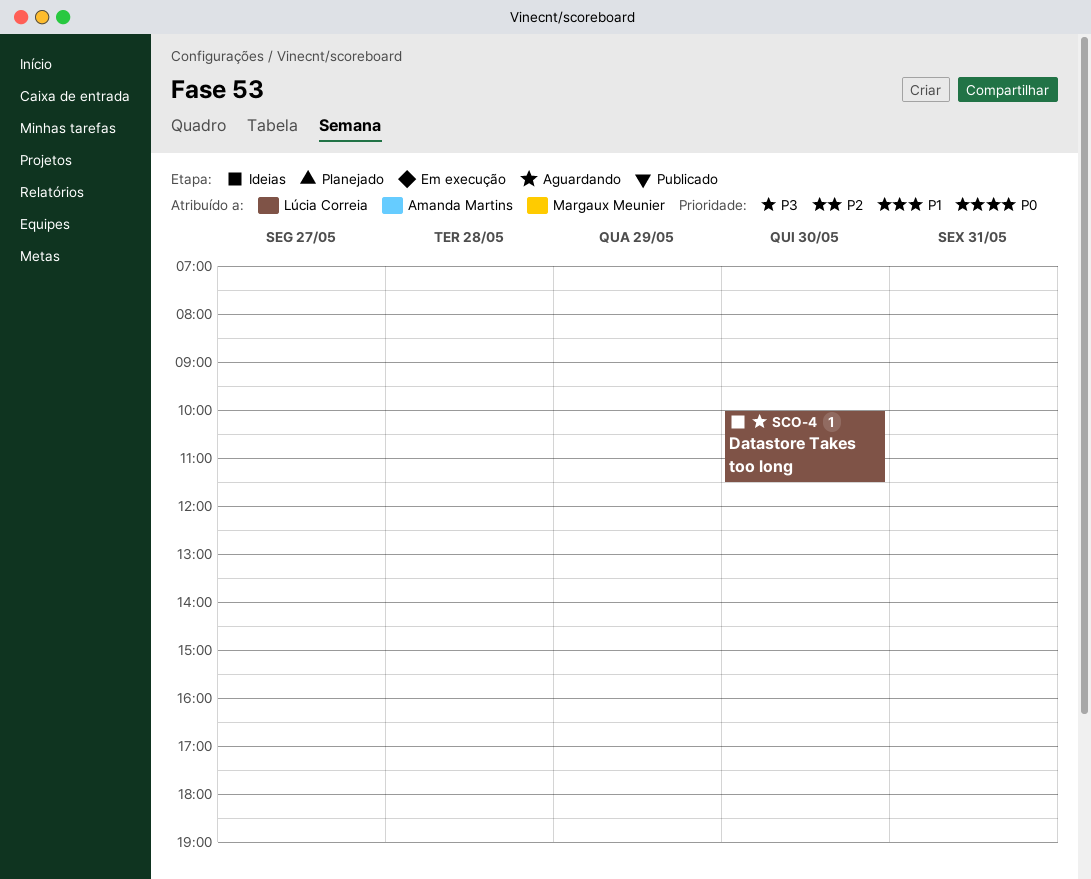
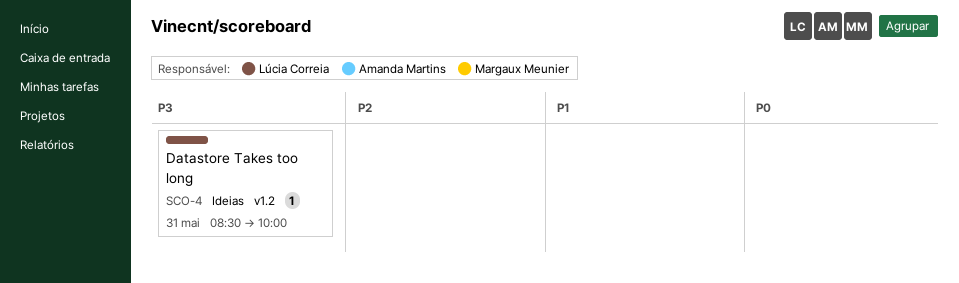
SCO-4, day: May 30 -> May 31
SCO-4, begins: 10:00 -> 08:30
SCO-4, ends: 11:30 -> 10:00

